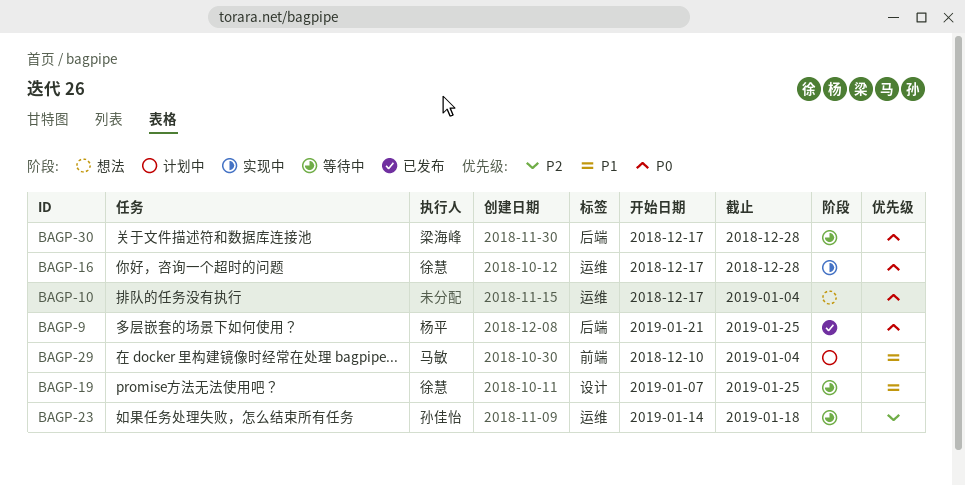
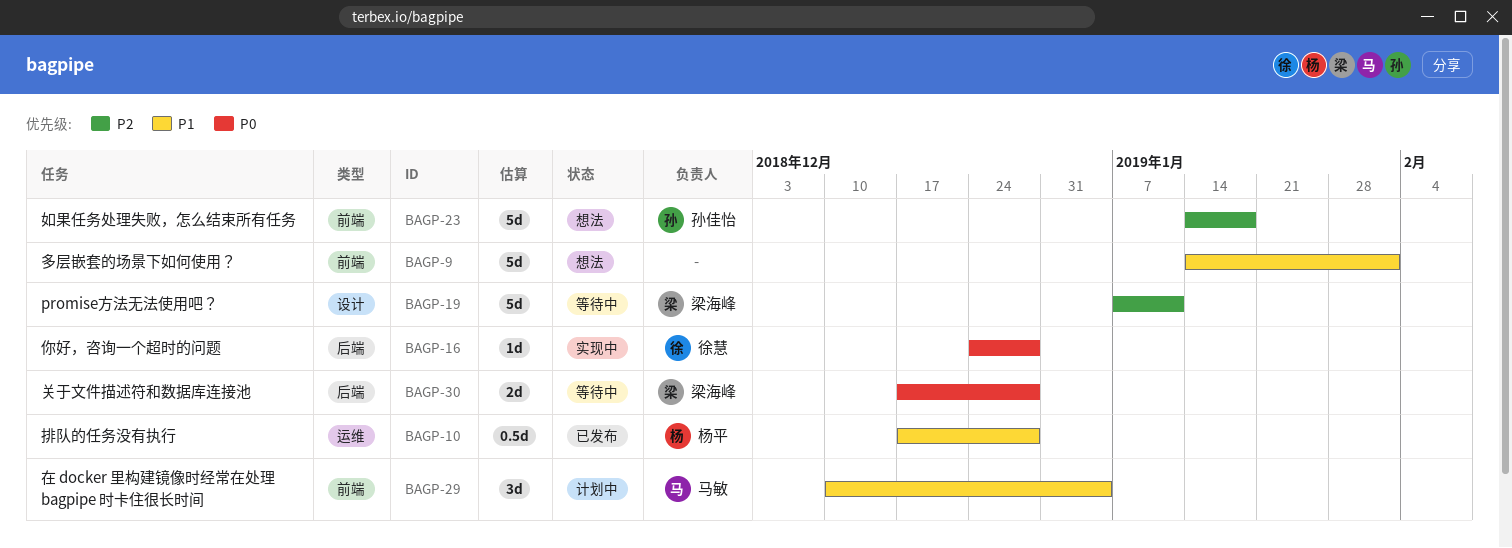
BAGP-9, status: 已发布 -> 想法
BAGP-9, owner: 杨平 -> none
BAGP-9, priority: P0 -> P1
BAGP-9, label: 后端 -> 前端
BAGP-9, start: Jan 21 -> Jan 14
BAGP-9, due: Jan 25 -> Feb 1
BAGP-10, status: 想法 -> 已发布
BAGP-10, owner: none -> 杨平
BAGP-10, priority: P0 -> P1
BAGP-10, due: Jan 4 -> Dec 28
BAGP-16, label: 运维 -> 后端
BAGP-16, start: Dec 17 -> Dec 24
BAGP-19, owner: 徐慧 -> 梁海峰
BAGP-19, priority: P1 -> P2
BAGP-19, due: Jan 25 -> Jan 11
BAGP-23, status: 等待中 -> 想法
BAGP-23, label: 运维 -> 前端

